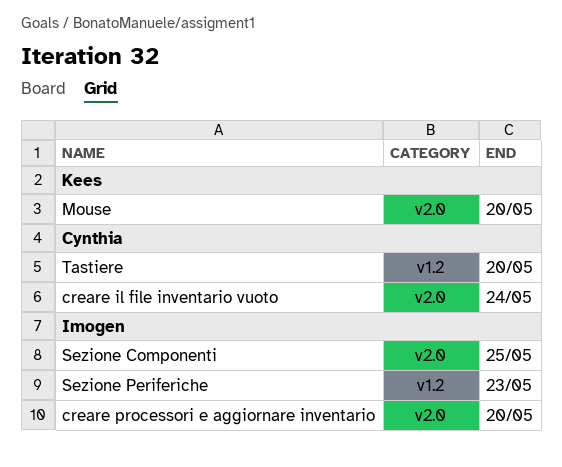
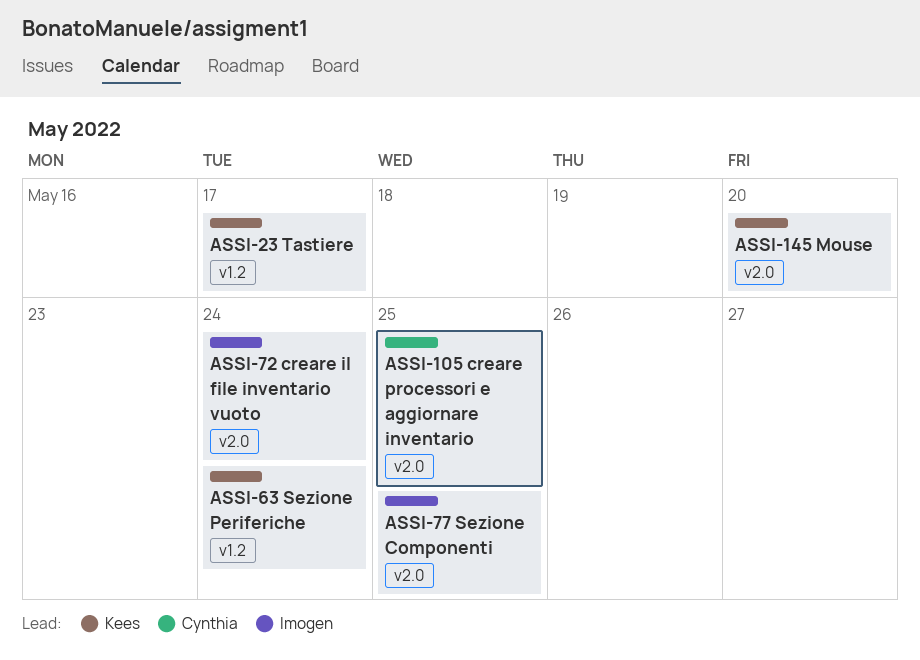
creare il file inventario vuoto, owner: Cynthia -> Imogen
creare processori e aggiornare inventario, owner: Imogen -> Cynthia
creare processori e aggiornare inventario, due: May 20 -> May 25
Sezione Periferiche, owner: Imogen -> Kees
Sezione Periferiche, due: May 23 -> May 24
Tastiere, owner: Cynthia -> Kees
Tastiere, due: May 20 -> May 17

